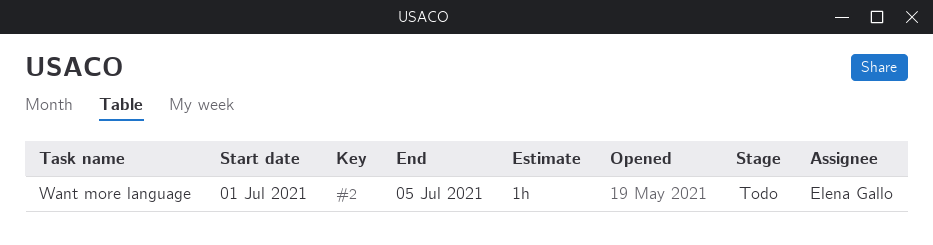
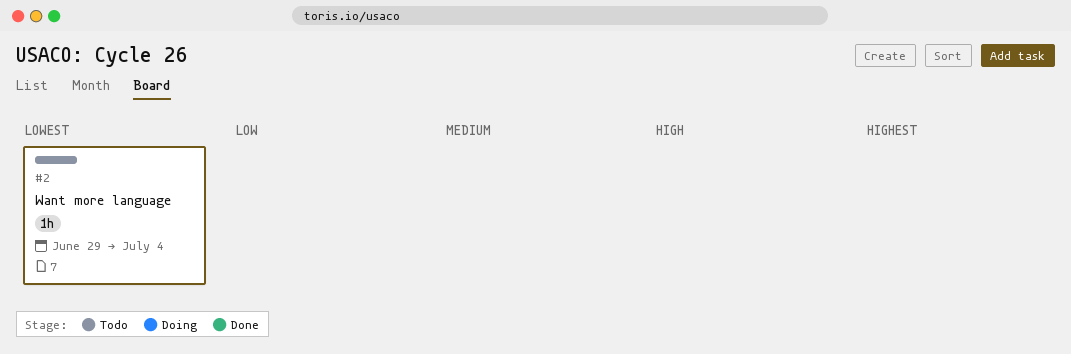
#2, start: Jul 1 -> Jun 29
#2, due: Jul 5 -> Jul 4

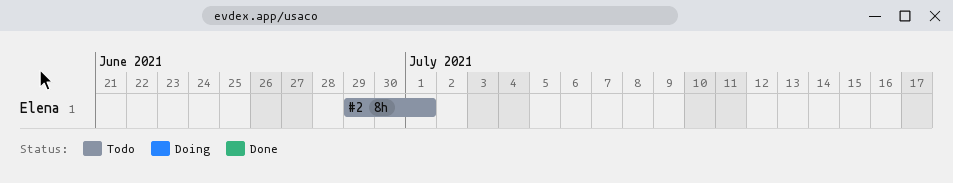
#2, estimate: 1h -> 8h
#2, due: Jul 4 -> Jul 1

